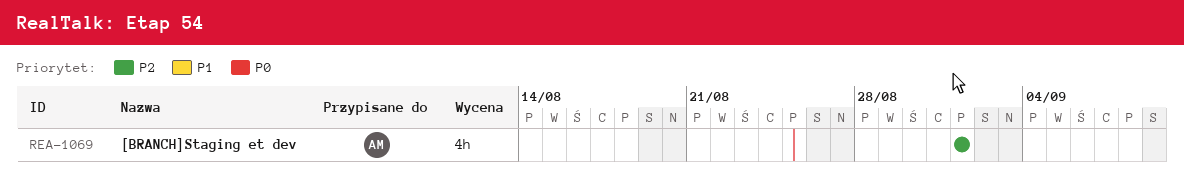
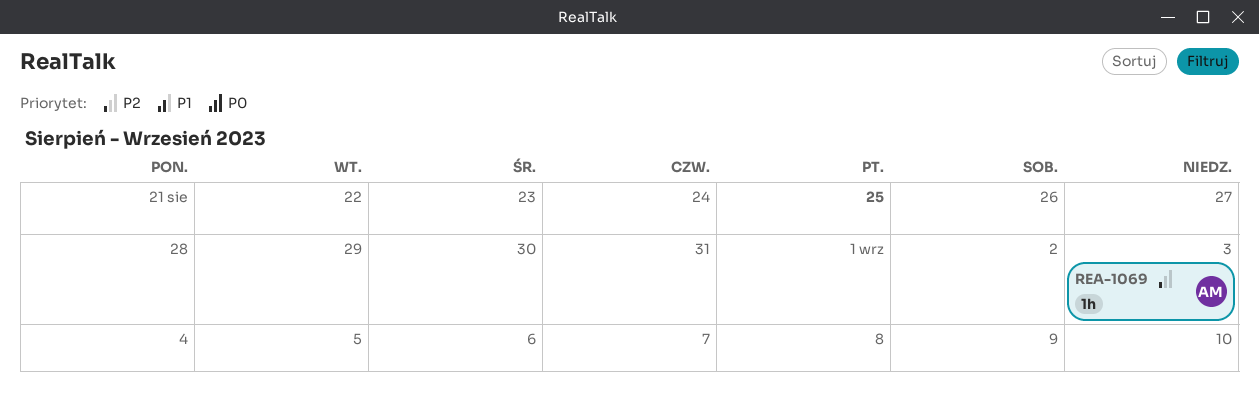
REA-1069, estimate: 4h -> 1h
REA-1069, due: Sep 1 -> Sep 3

